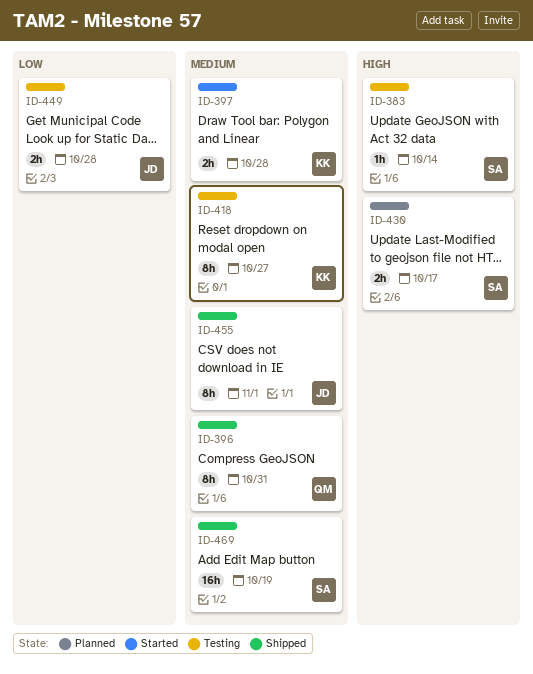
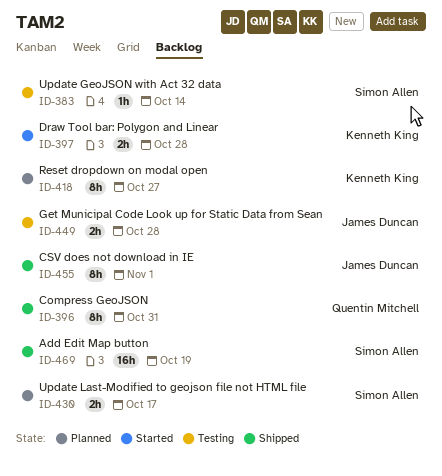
ID-418, status: Testing -> Planned

